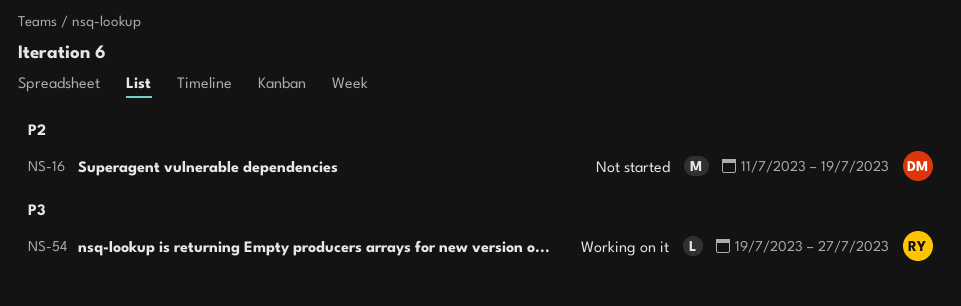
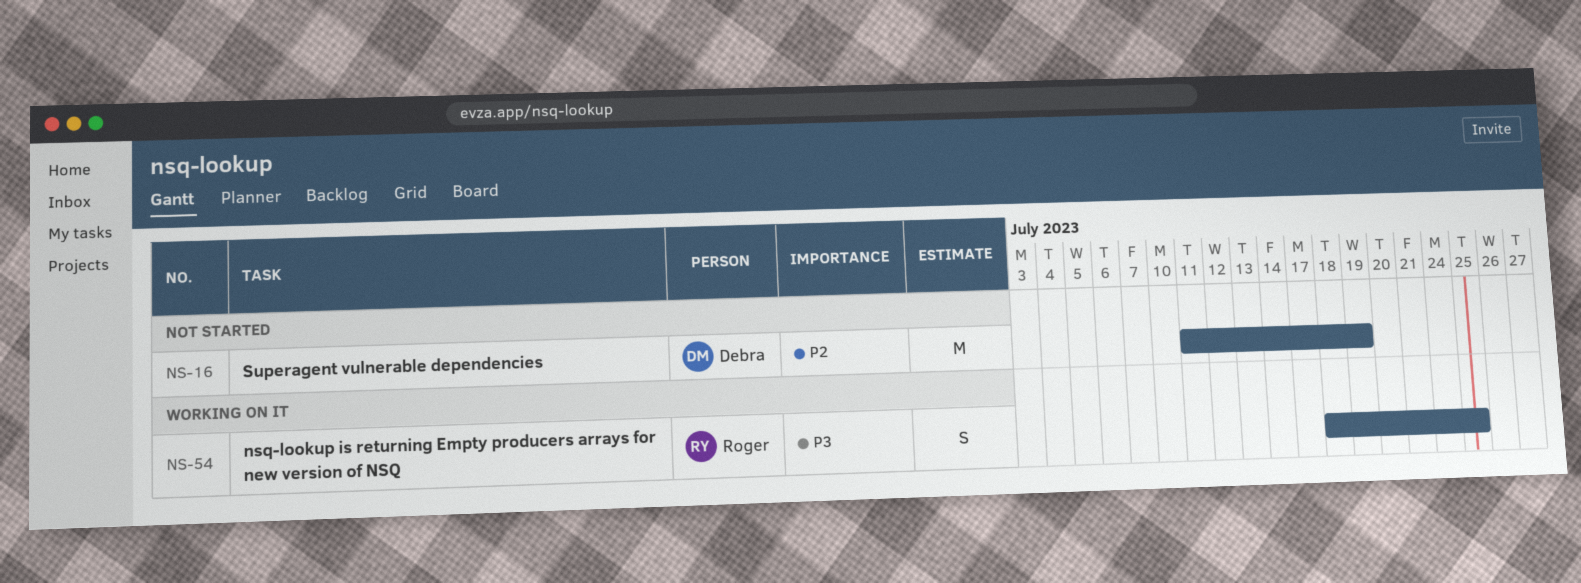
NS-54, estimate: L -> S
NS-54, start: Jul 19 -> Jul 18
NS-54, due: Jul 27 -> Jul 25

